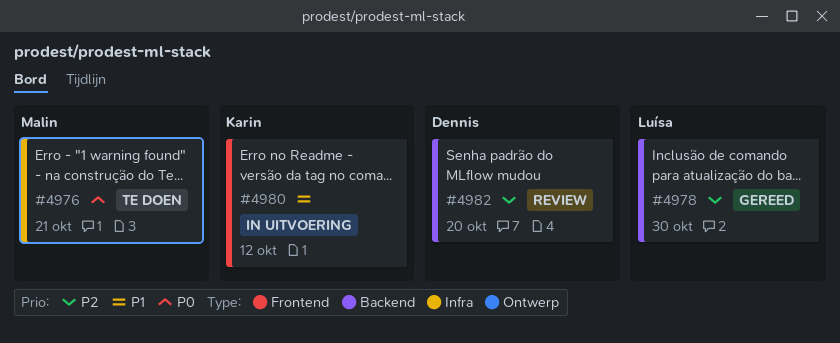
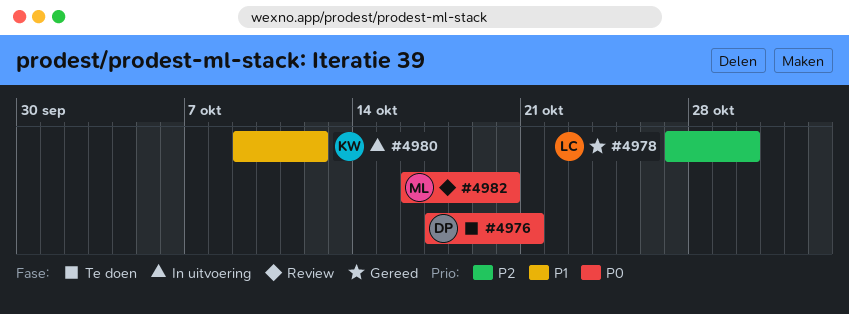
#4976, owner: Malin -> Dennis
#4982, owner: Dennis -> Malin
#4982, priority: P2 -> P0

